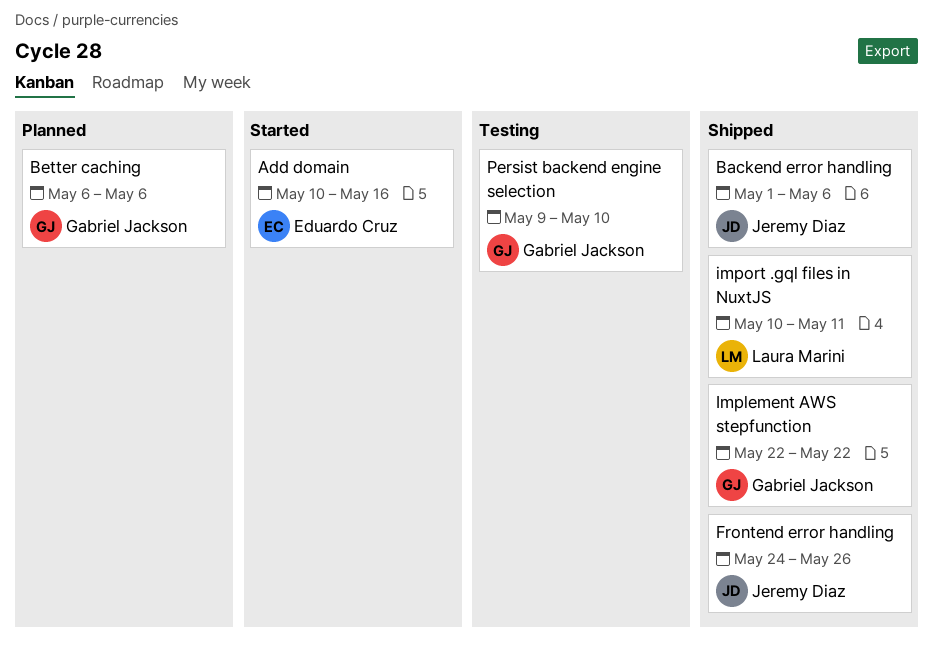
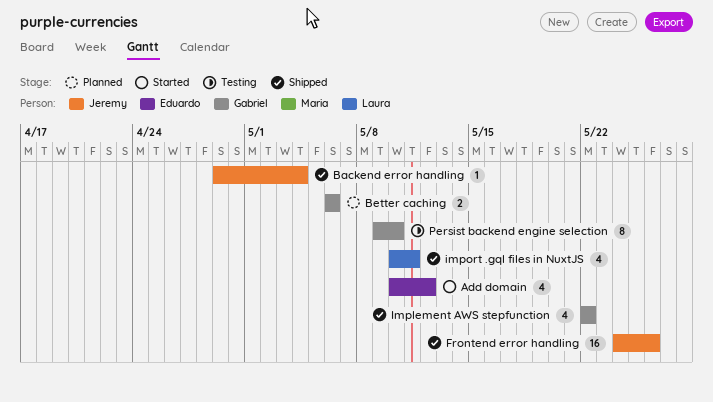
Add domain, due: May 16 -> May 12
Backend error handling, start: May 1 -> Apr 29
Backend error handling, due: May 6 -> May 4

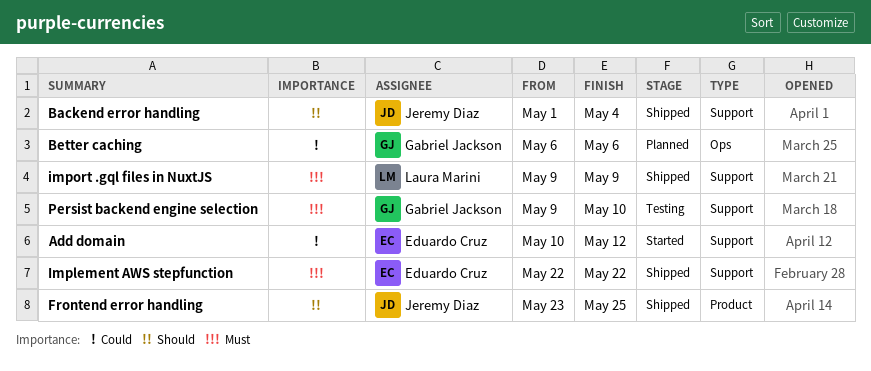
Backend error handling, start: Apr 29 -> May 1
Frontend error handling, start: May 24 -> May 23
Frontend error handling, due: May 26 -> May 25
Implement AWS stepfunction, owner: Gabriel Jackson -> Eduardo Cruz
import .gql files in NuxtJS, start: May 10 -> May 9
import .gql files in NuxtJS, due: May 11 -> May 9

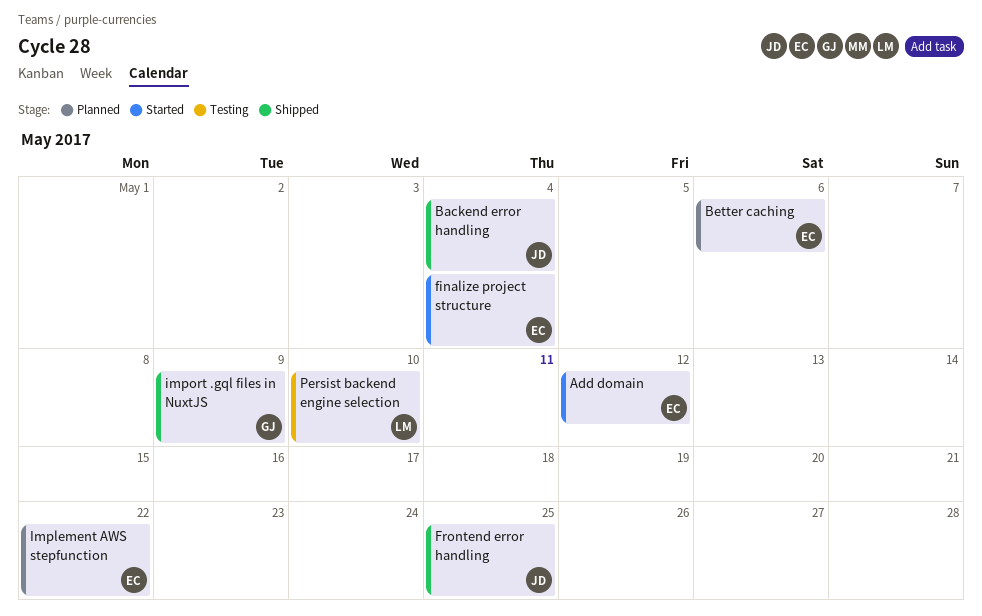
Better caching, owner: Gabriel Jackson -> Eduardo Cruz
finalize project structure: none -> present
Implement AWS stepfunction, status: Shipped -> Planned
import .gql files in NuxtJS, owner: Laura Marini -> Gabriel Jackson
Persist backend engine selection, owner: Gabriel Jackson -> Laura Marini

